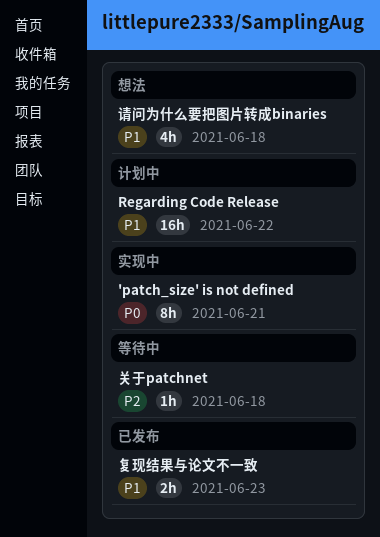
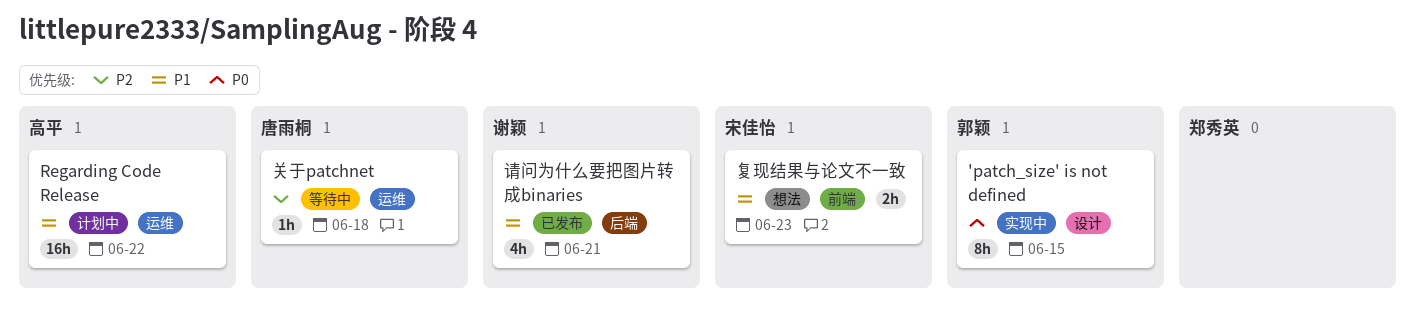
'patch_size' is not defined, due: Jun 21 -> Jun 15
复现结果与论文不一致, status: 已发布 -> 想法
请问为什么要把图片转成binaries, status: 想法 -> 已发布
请问为什么要把图片转成binaries, due: Jun 18 -> Jun 21

